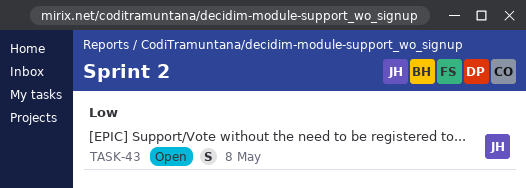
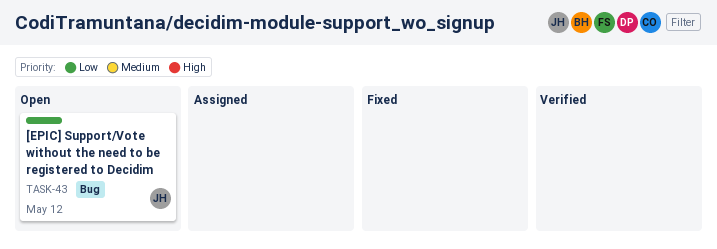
TASK-43, due: May 8 -> May 12

